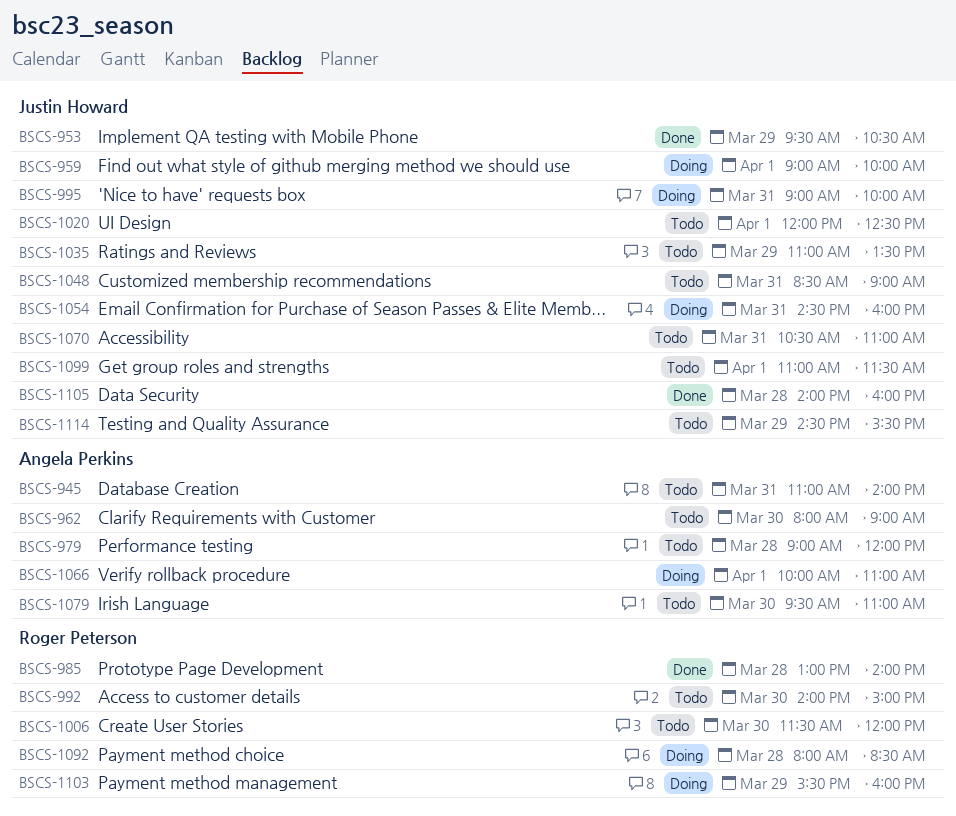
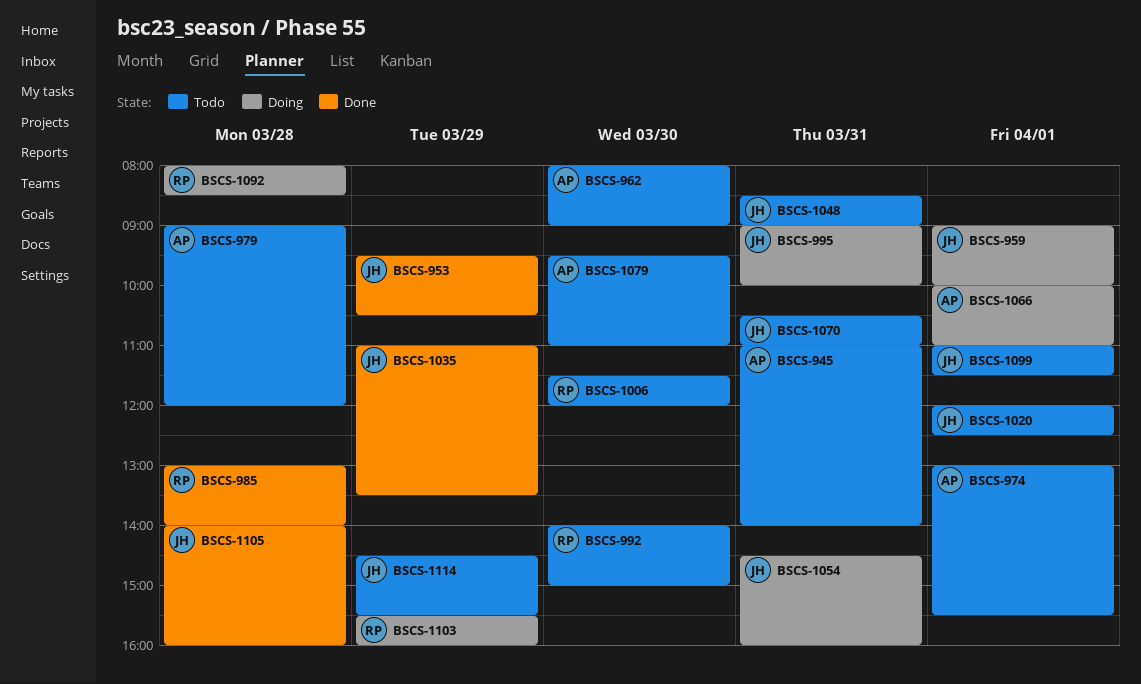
BSCS-974: none -> present
BSCS-1035, status: Todo -> Done

